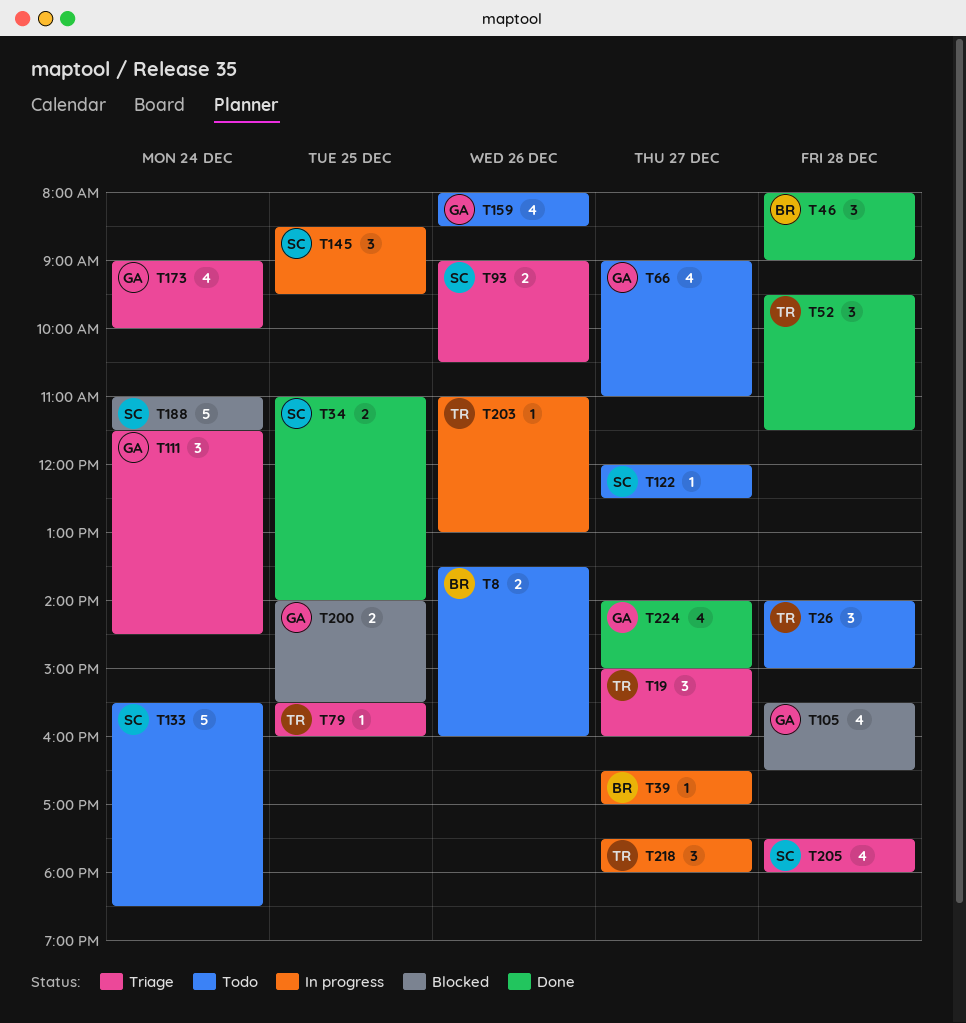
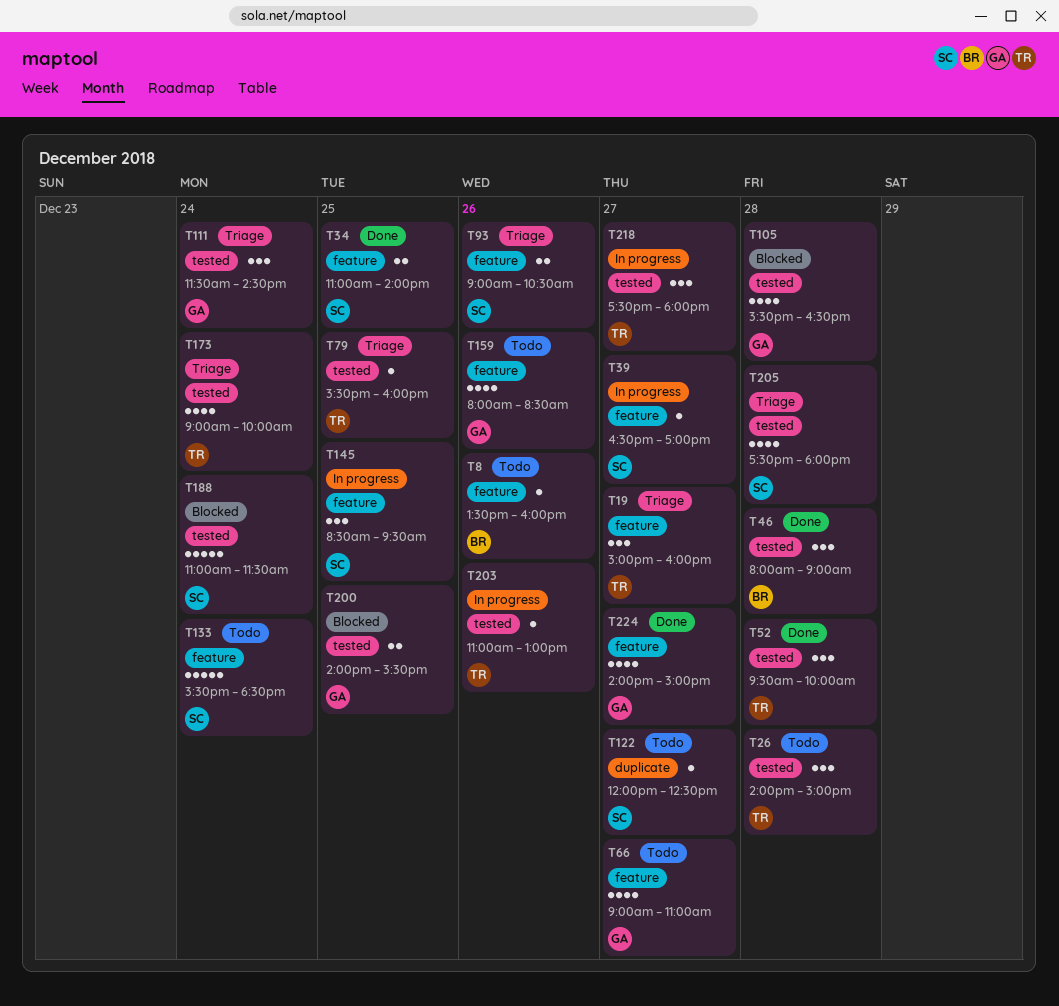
T8, estimate: 2 -> 1
T39, owner: BR -> SC
T52, ends: 11:30 -> 10:00
T173, owner: GA -> TR

